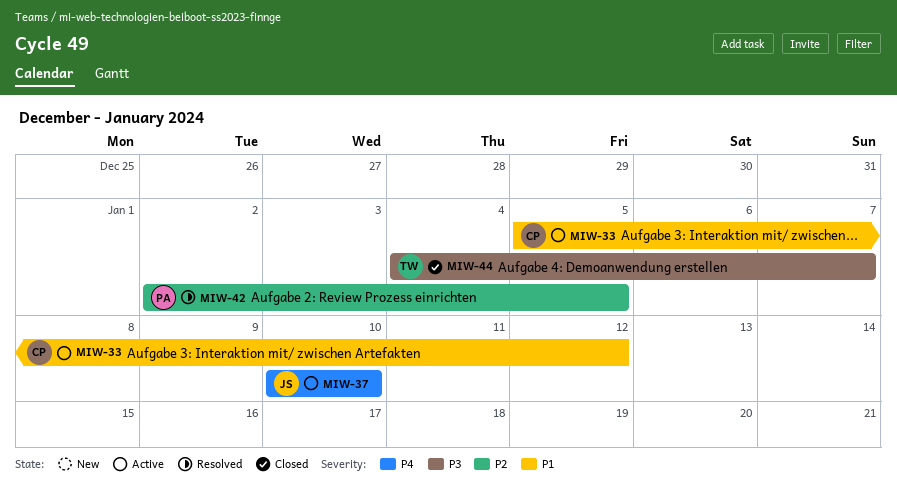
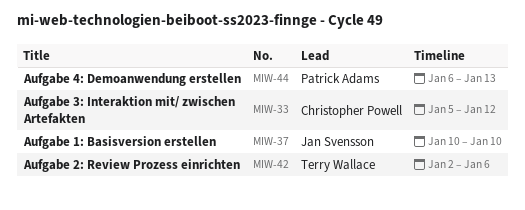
MIW-42, owner: Patrick Adams -> Terry Wallace
MIW-42, due: Jan 5 -> Jan 6
MIW-44, owner: Terry Wallace -> Patrick Adams
MIW-44, start: Jan 4 -> Jan 6
MIW-44, due: Jan 7 -> Jan 13

